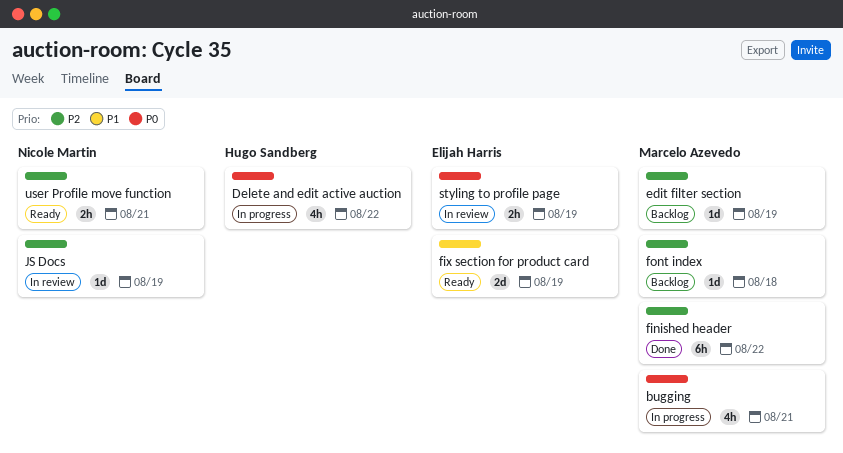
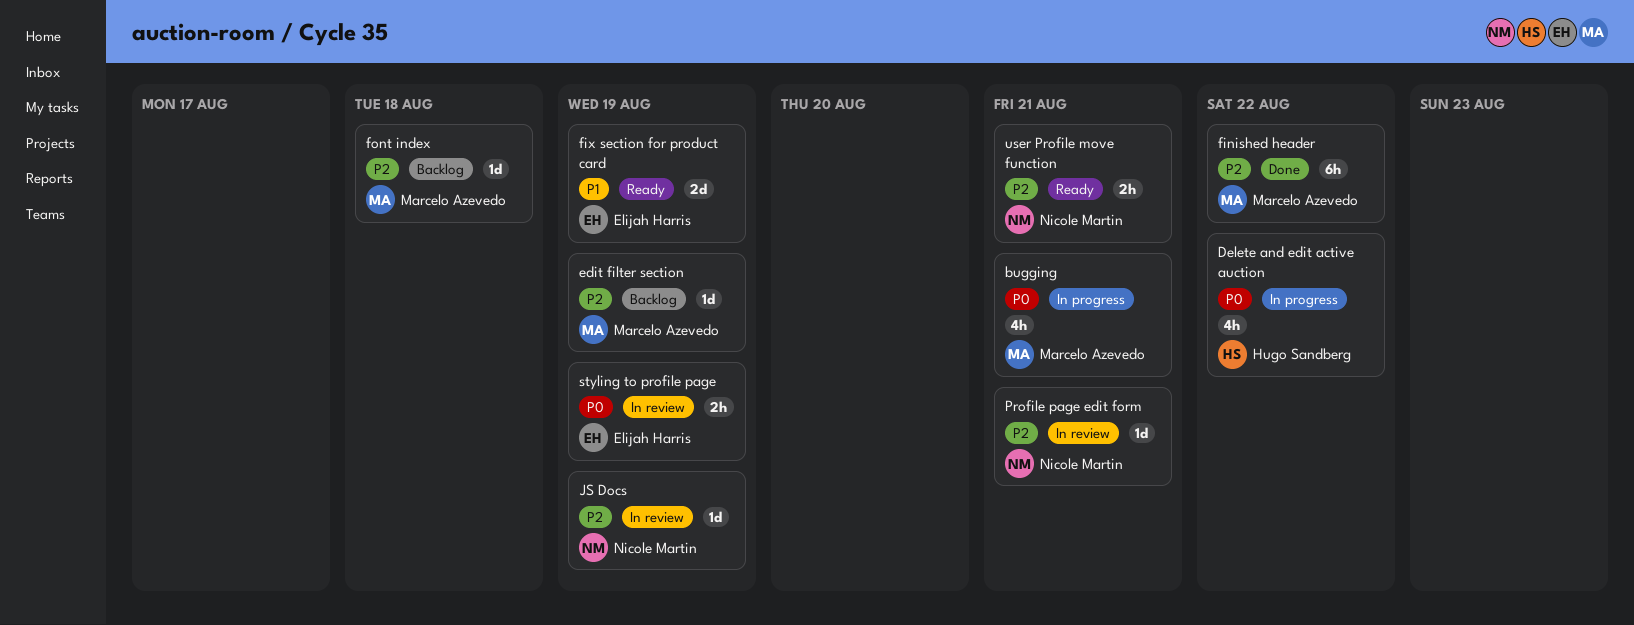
Profile page edit form: none -> present

